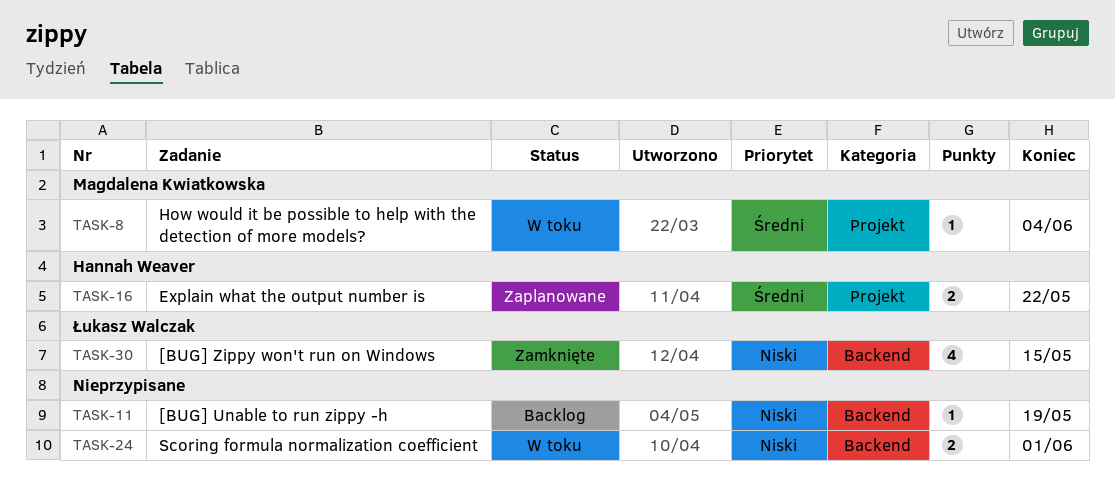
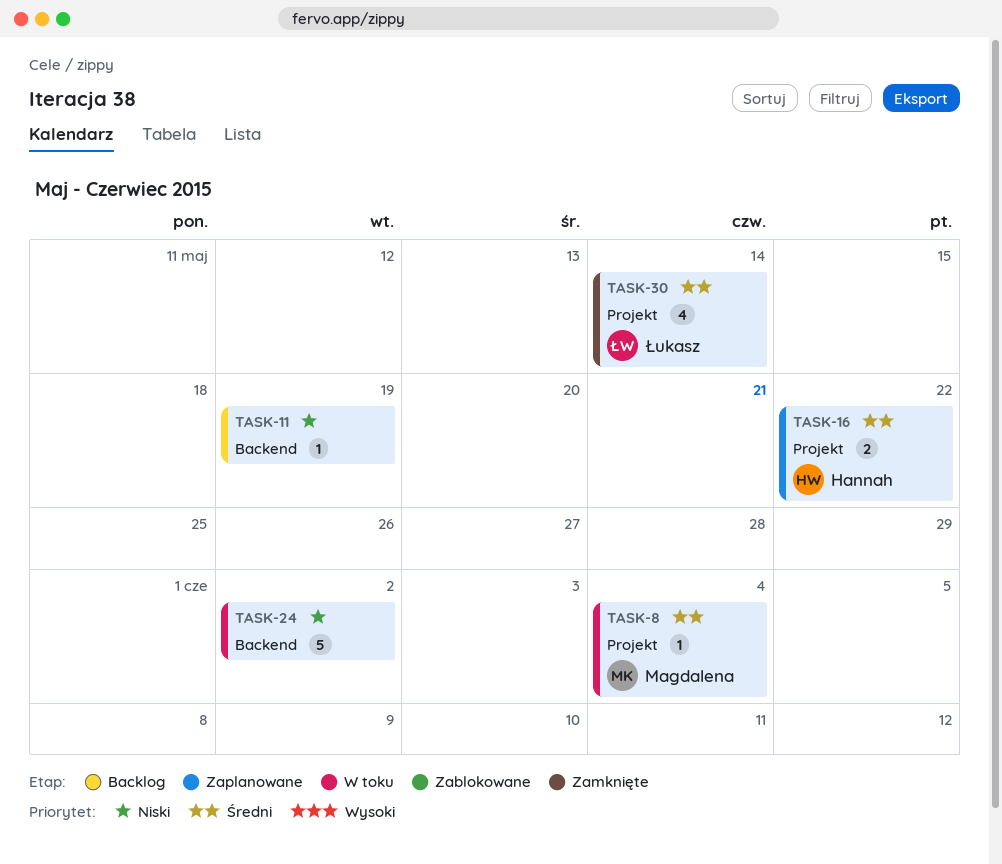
TASK-24, estimate: 2 -> 5
TASK-24, due: Jun 1 -> Jun 2
TASK-30, priority: Niski -> Średni
TASK-30, label: Backend -> Projekt
TASK-30, due: May 15 -> May 14

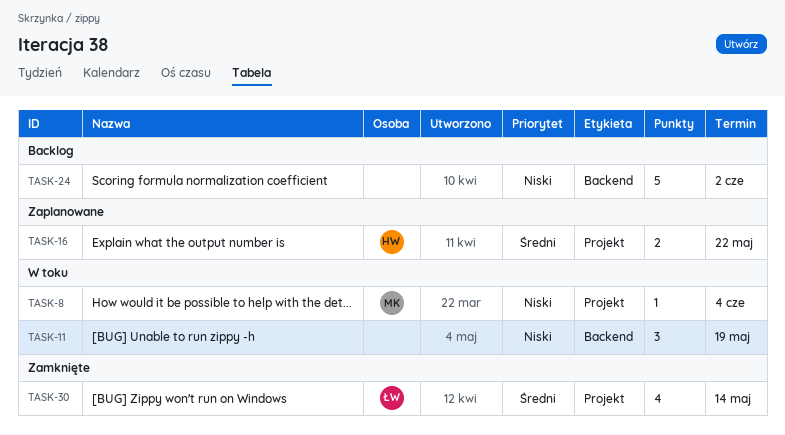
TASK-8, priority: Średni -> Niski
TASK-11, status: Backlog -> W toku
TASK-11, estimate: 1 -> 3
TASK-24, status: W toku -> Backlog

